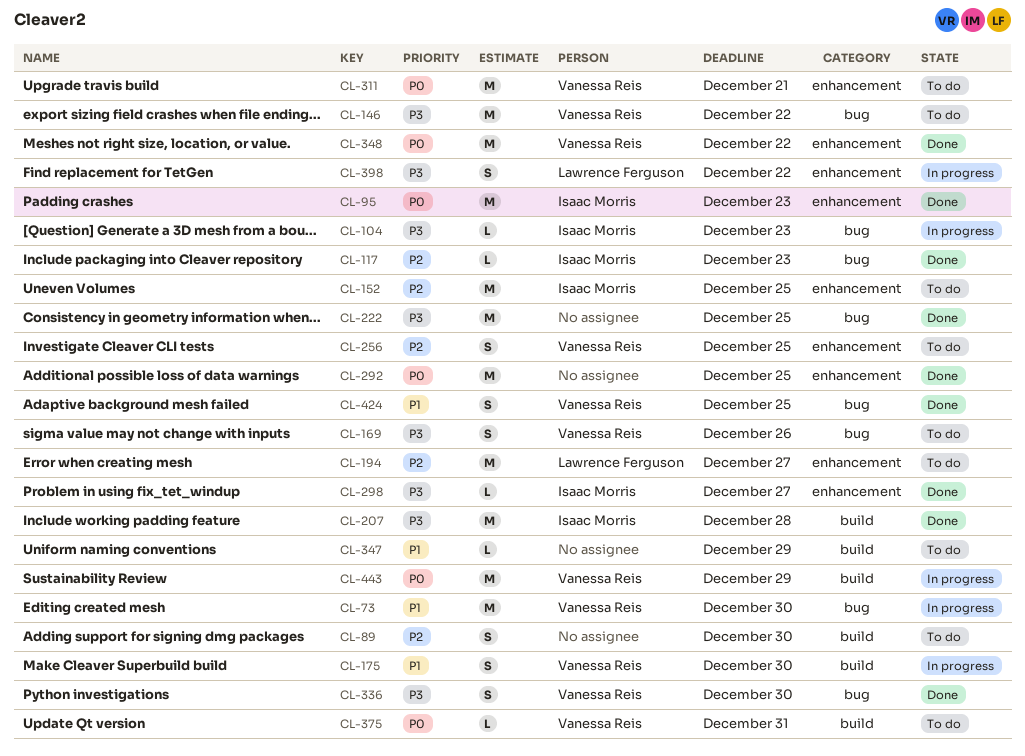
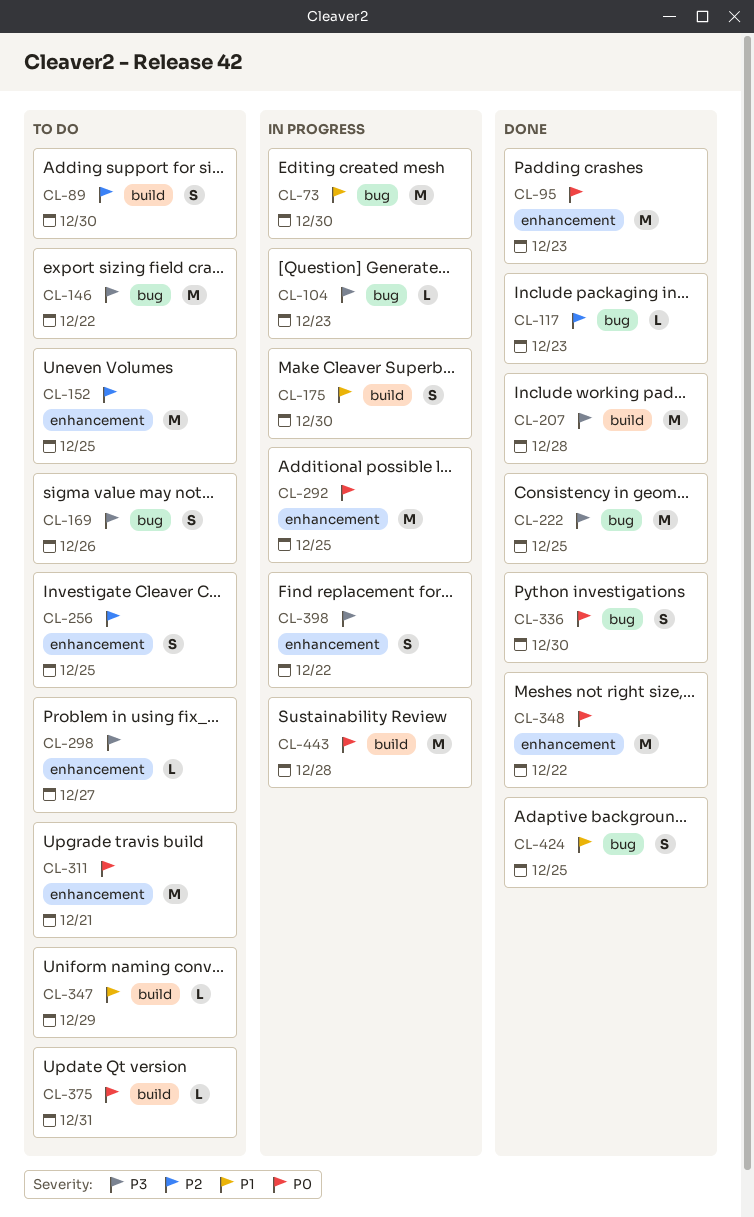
CL-194: present -> none
CL-292, status: Done -> In progress
CL-298, status: Done -> To do
CL-336, priority: P3 -> P0
CL-443, due: Dec 29 -> Dec 28

